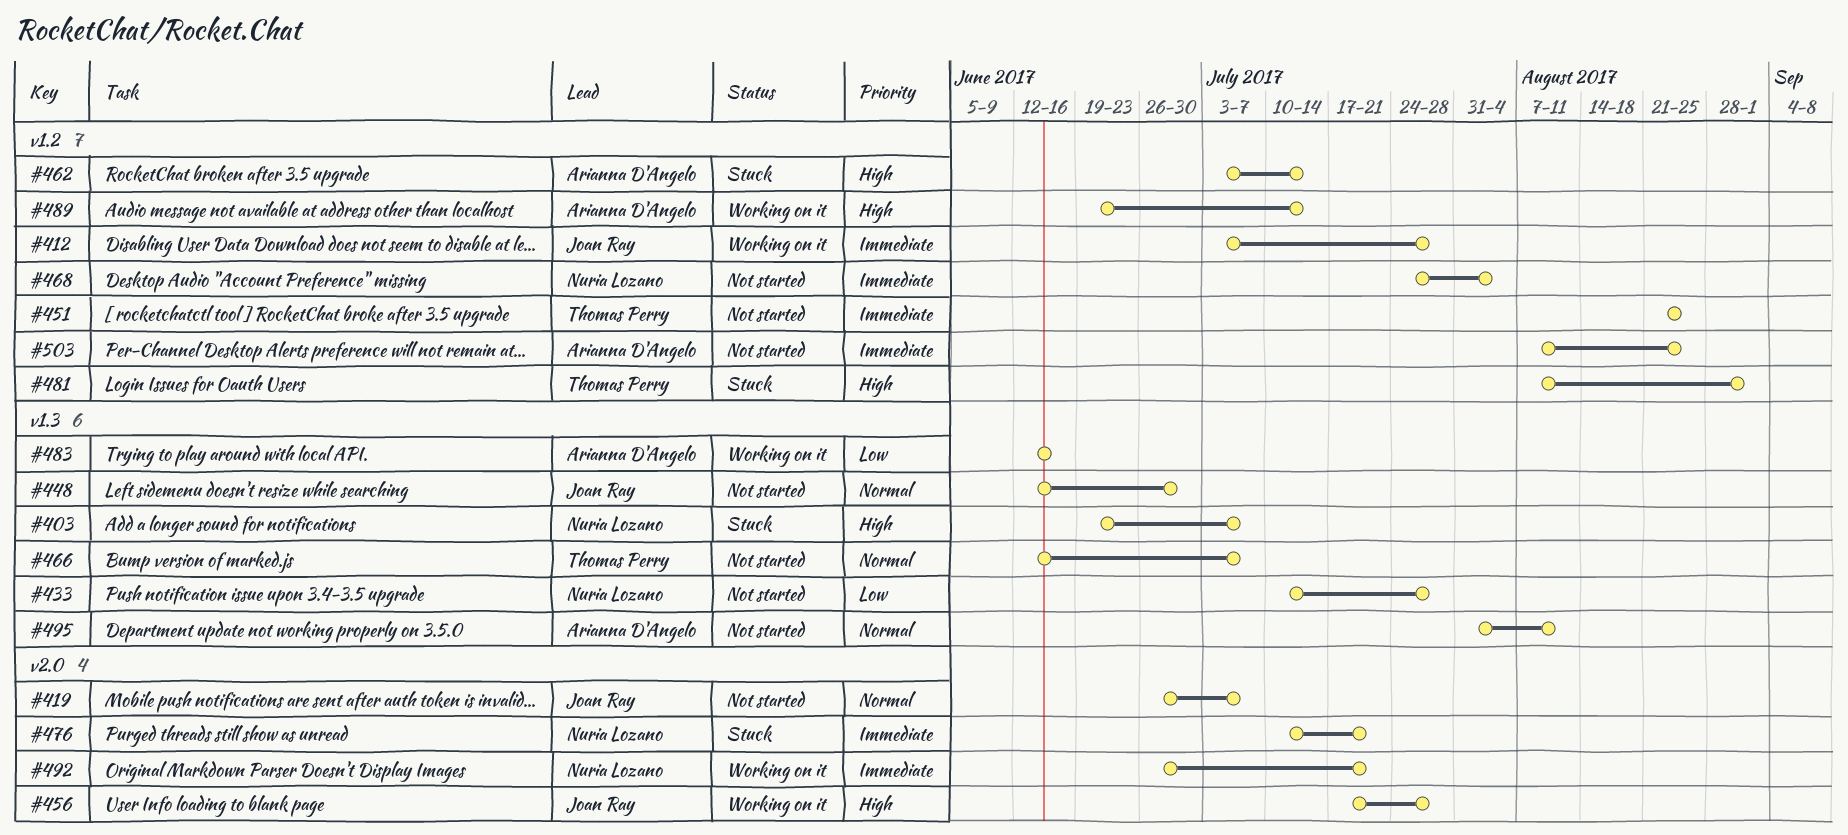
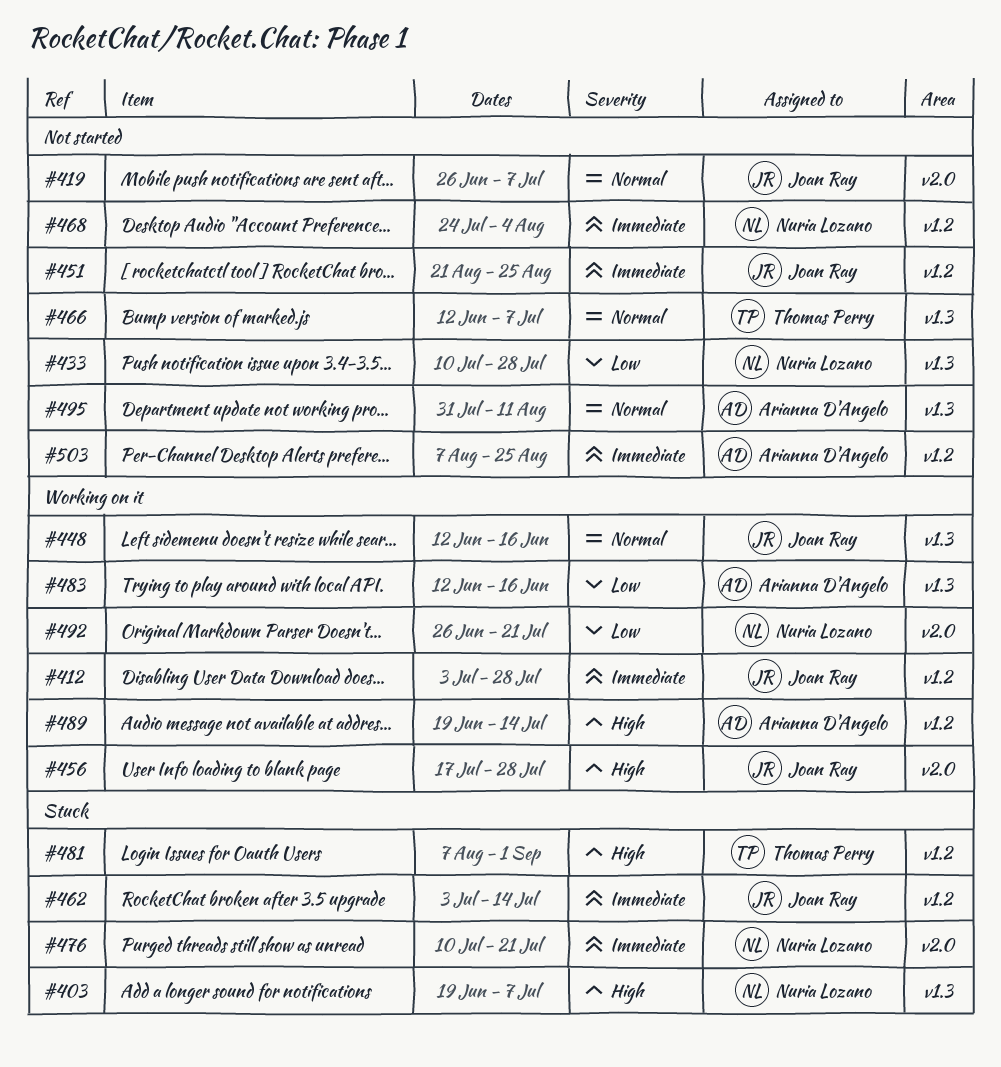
#448, status: Not started -> Working on it
#448, due: Jun 30 -> Jun 16
#451, owner: Thomas Perry -> Joan Ray
#462, owner: Arianna D'Angelo -> Joan Ray
#462, priority: High -> Immediate
#492, priority: Immediate -> Low

